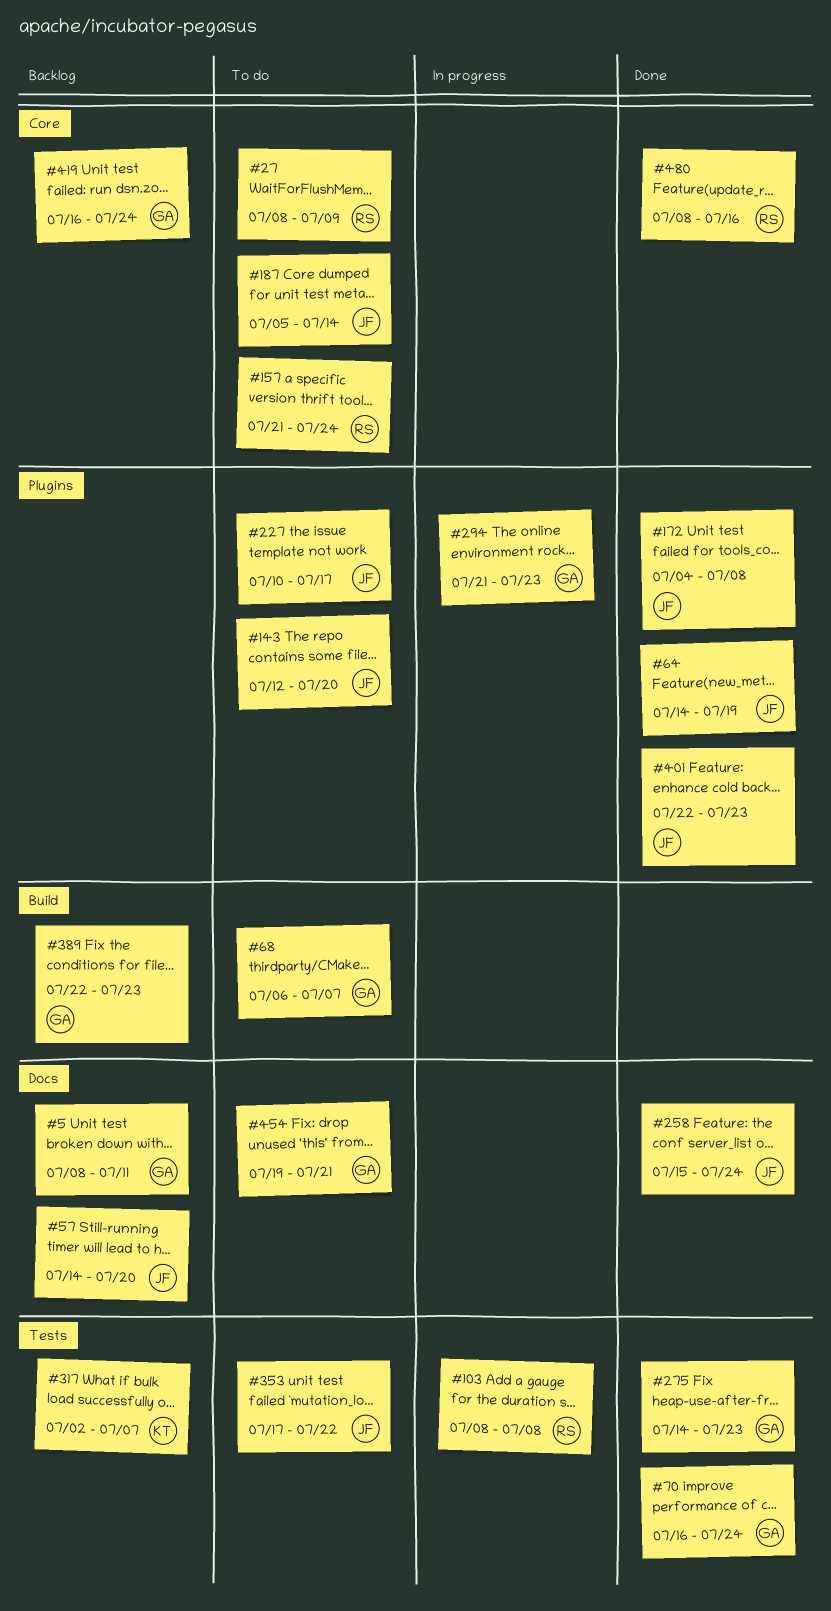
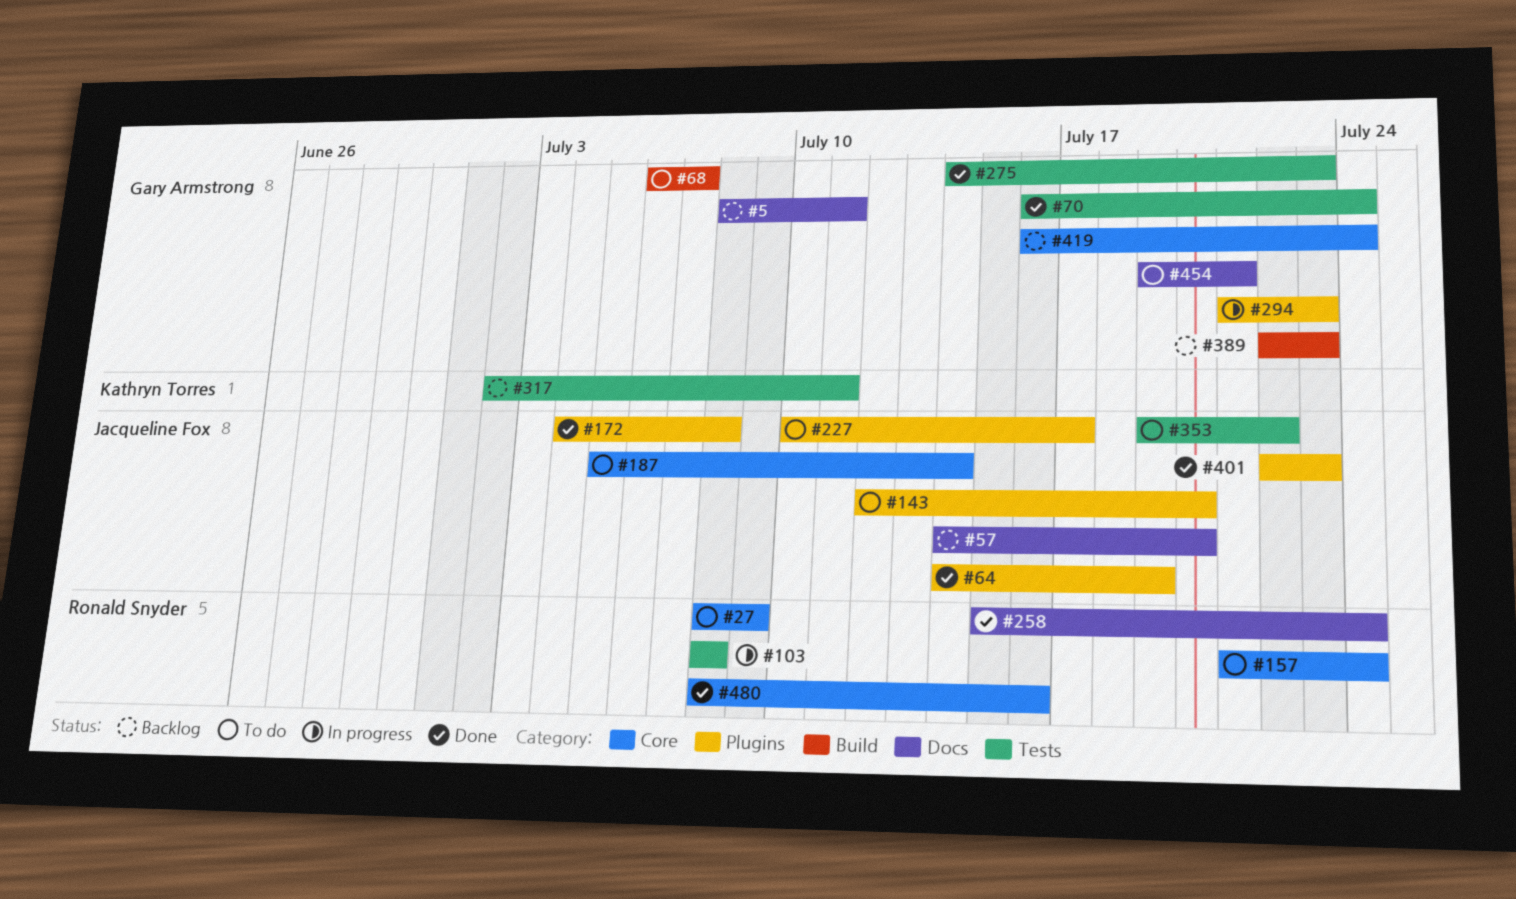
#258, owner: Jacqueline Fox -> Ronald Snyder
#317, due: Jul 7 -> Jul 11
#353, start: Jul 17 -> Jul 19

